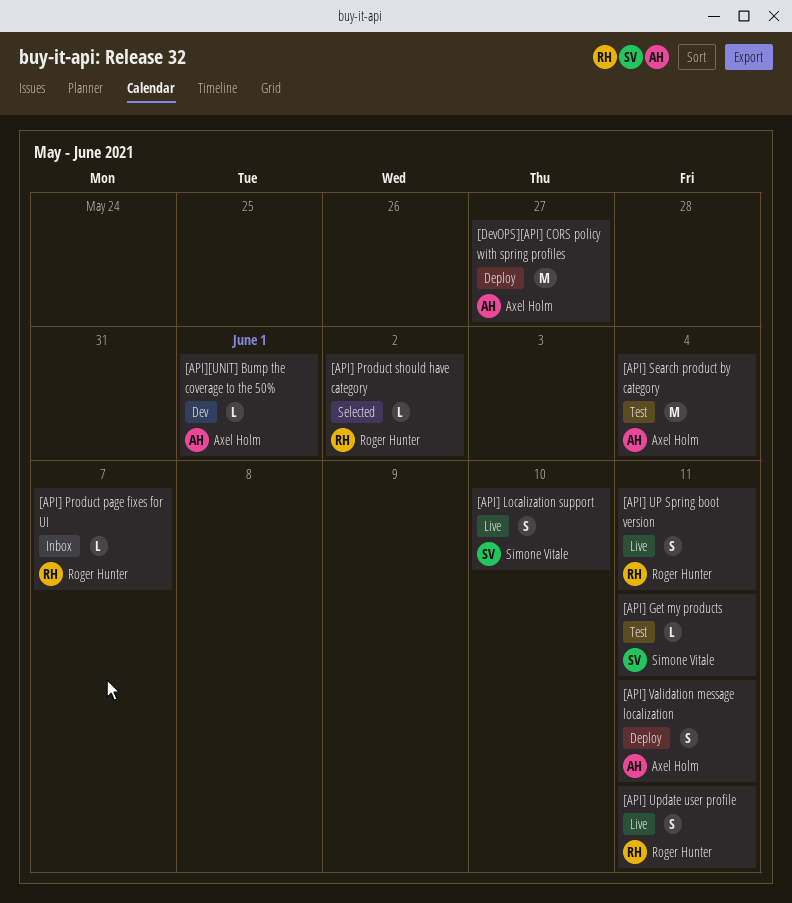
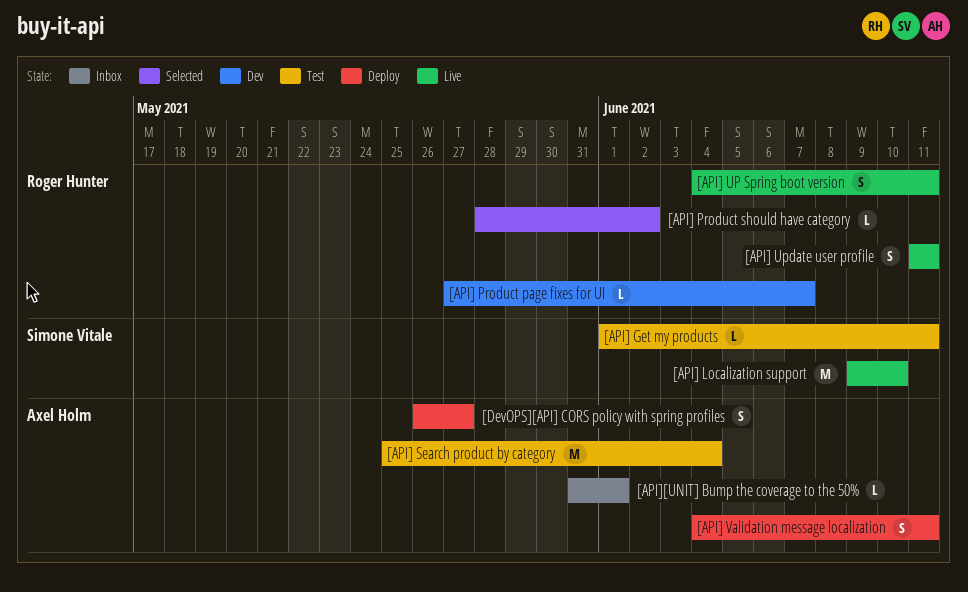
[API] Localization support, estimate: S -> M
[API] Product page fixes for UI, status: Inbox -> Dev
[API][UNIT] Bump the coverage to the 50%, status: Dev -> Inbox
[DevOPS][API] CORS policy with spring profiles, estimate: M -> S

